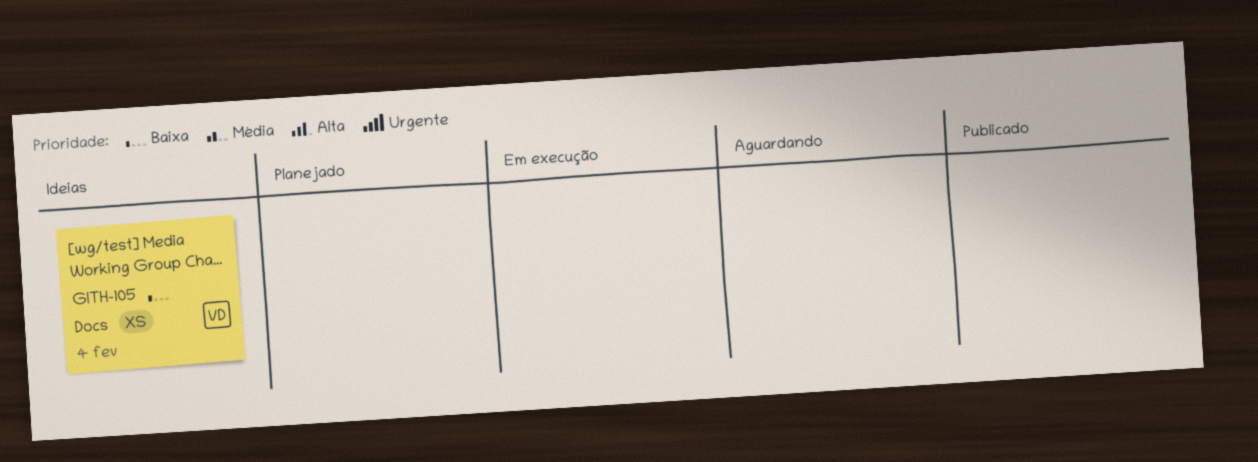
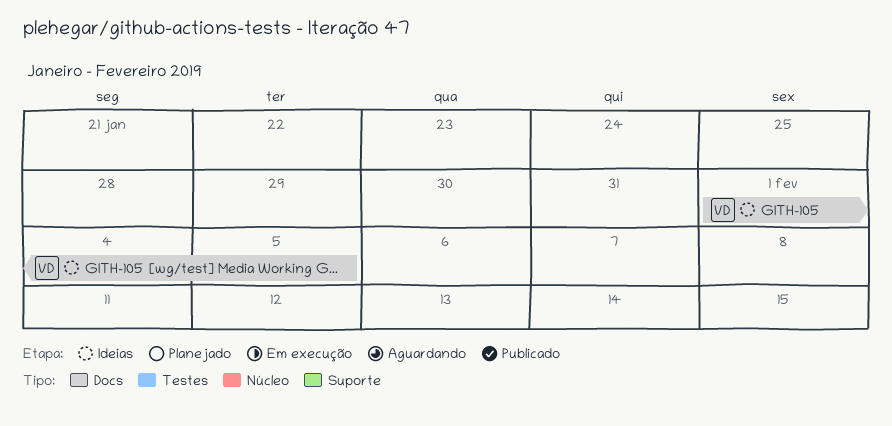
GITH-105, due: Feb 4 -> Feb 5

